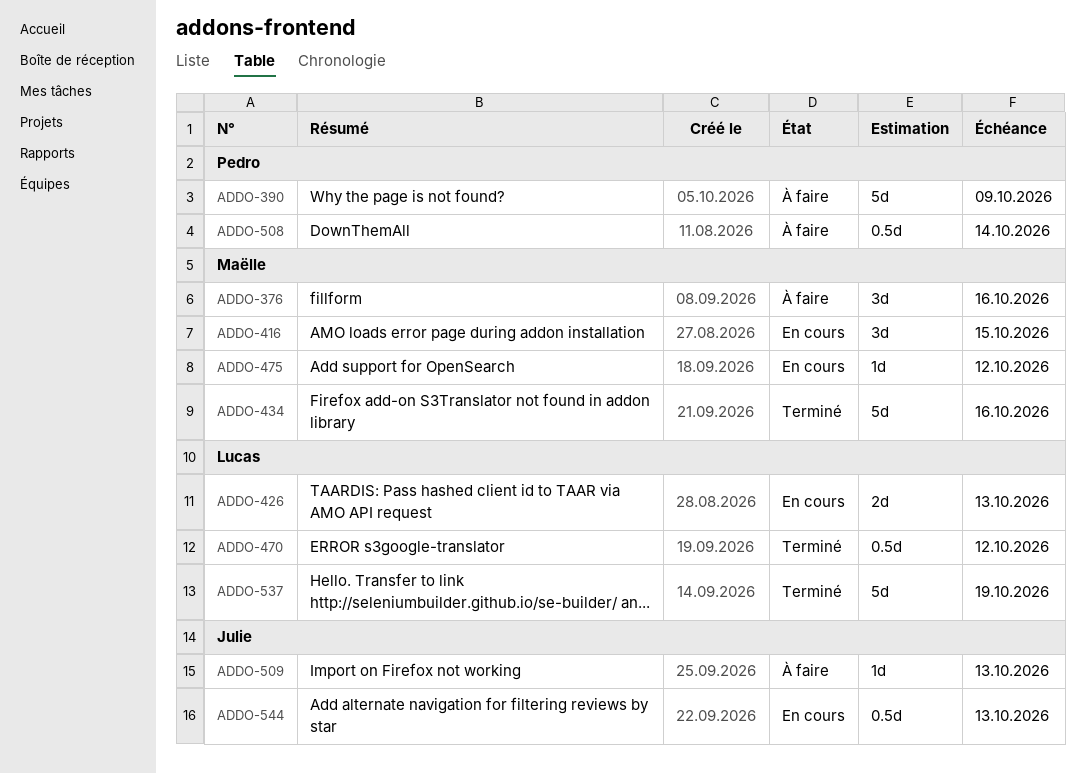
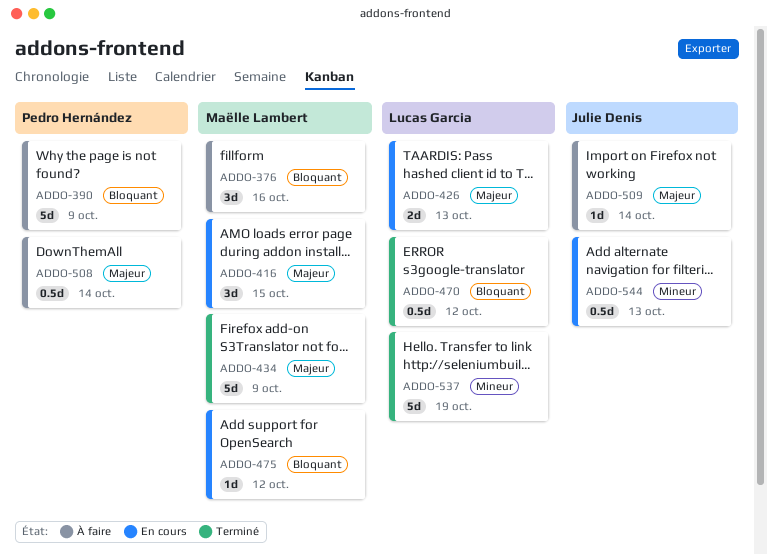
ADDO-434, due: Oct 16 -> Oct 9
ADDO-509, due: Oct 13 -> Oct 14

